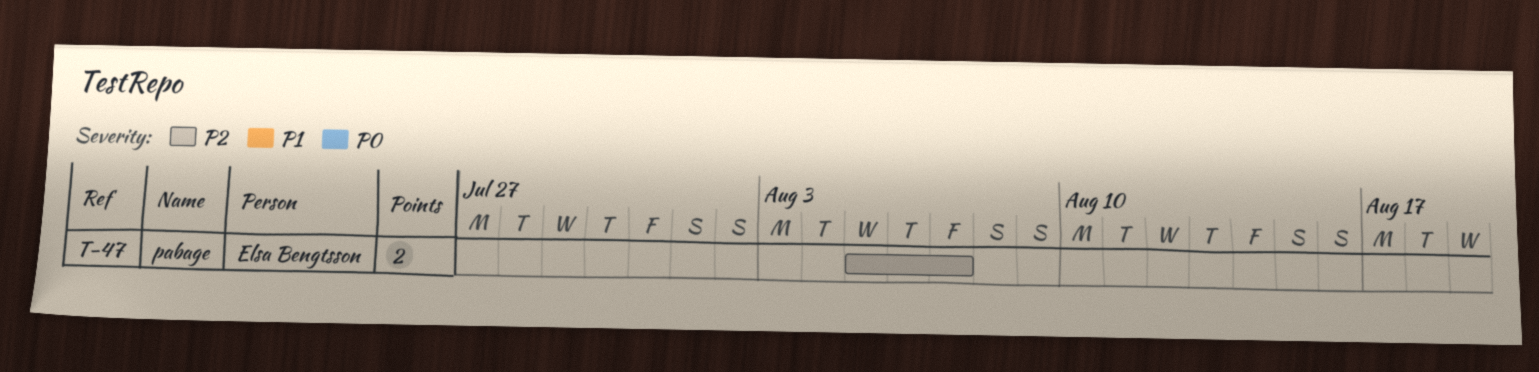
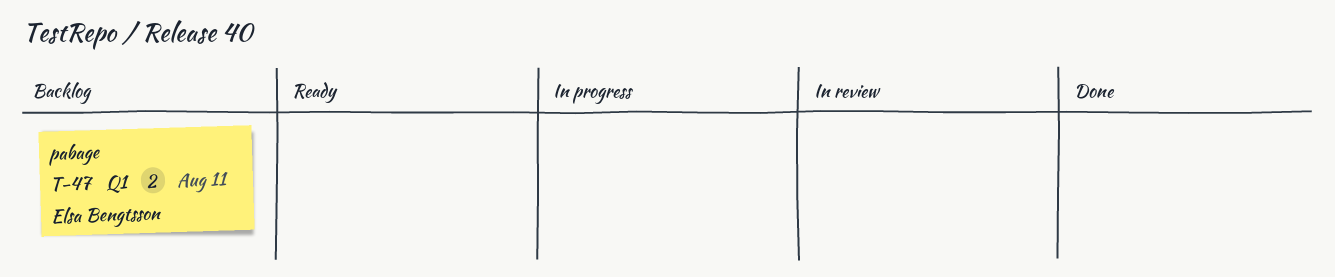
T-47, due: Aug 7 -> Aug 11

